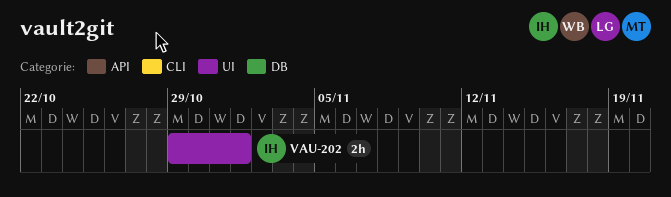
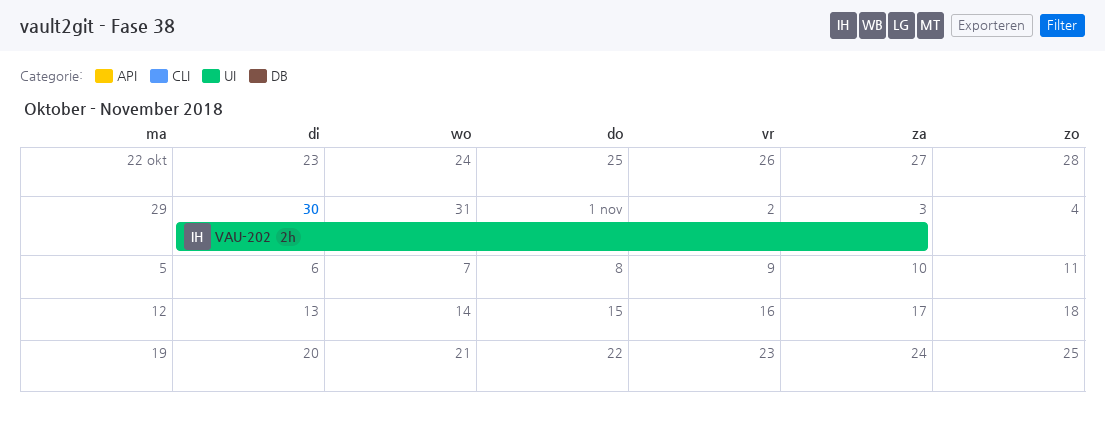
VAU-202, start: Oct 29 -> Oct 30
VAU-202, due: Nov 1 -> Nov 3

